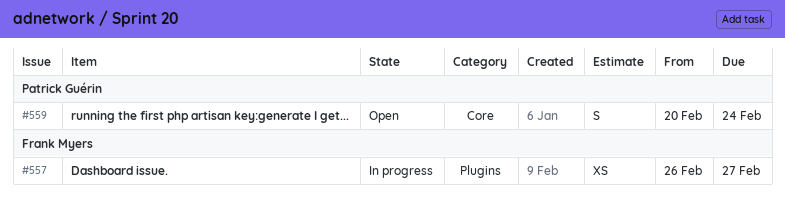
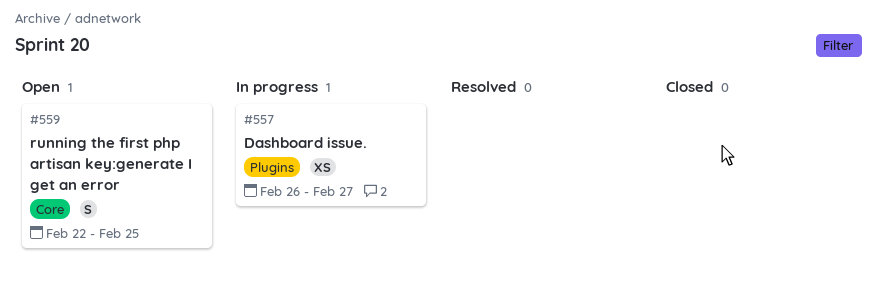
#559, start: Feb 20 -> Feb 22
#559, due: Feb 24 -> Feb 25

